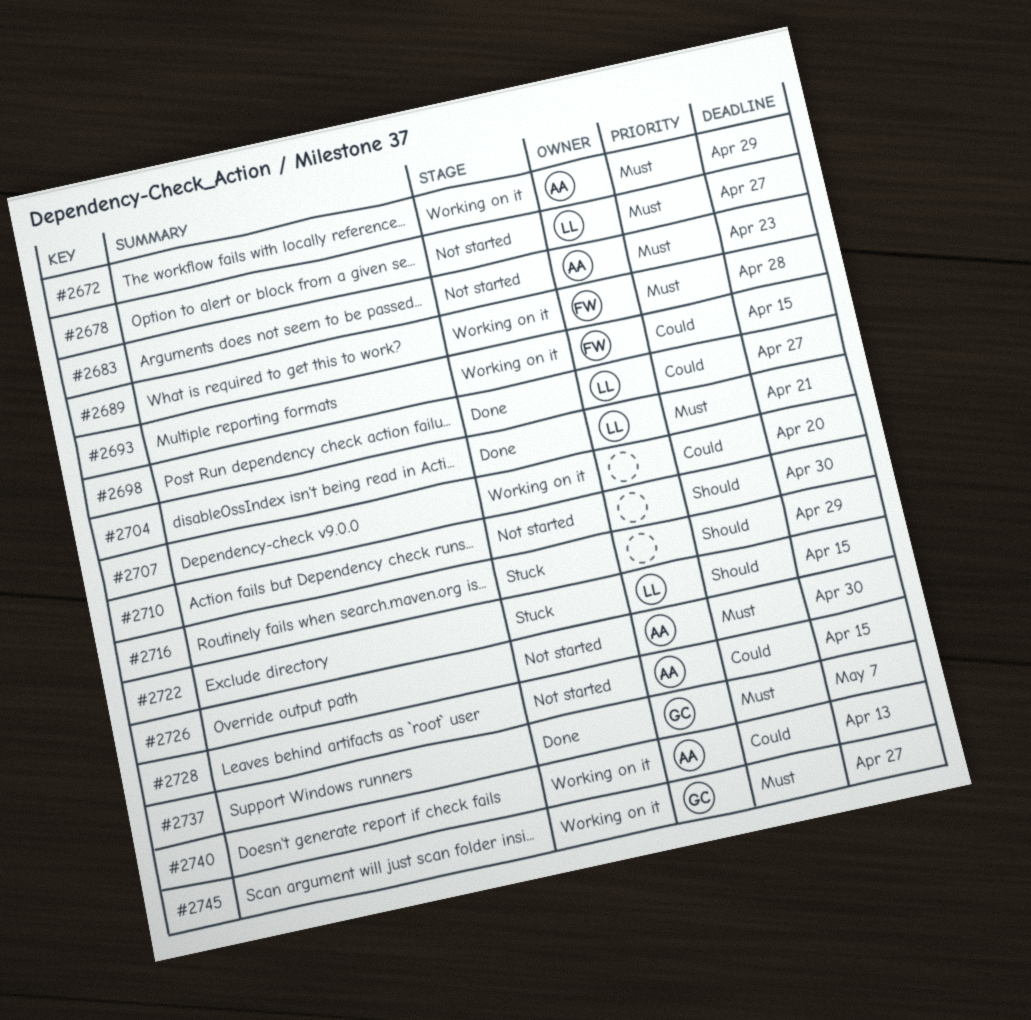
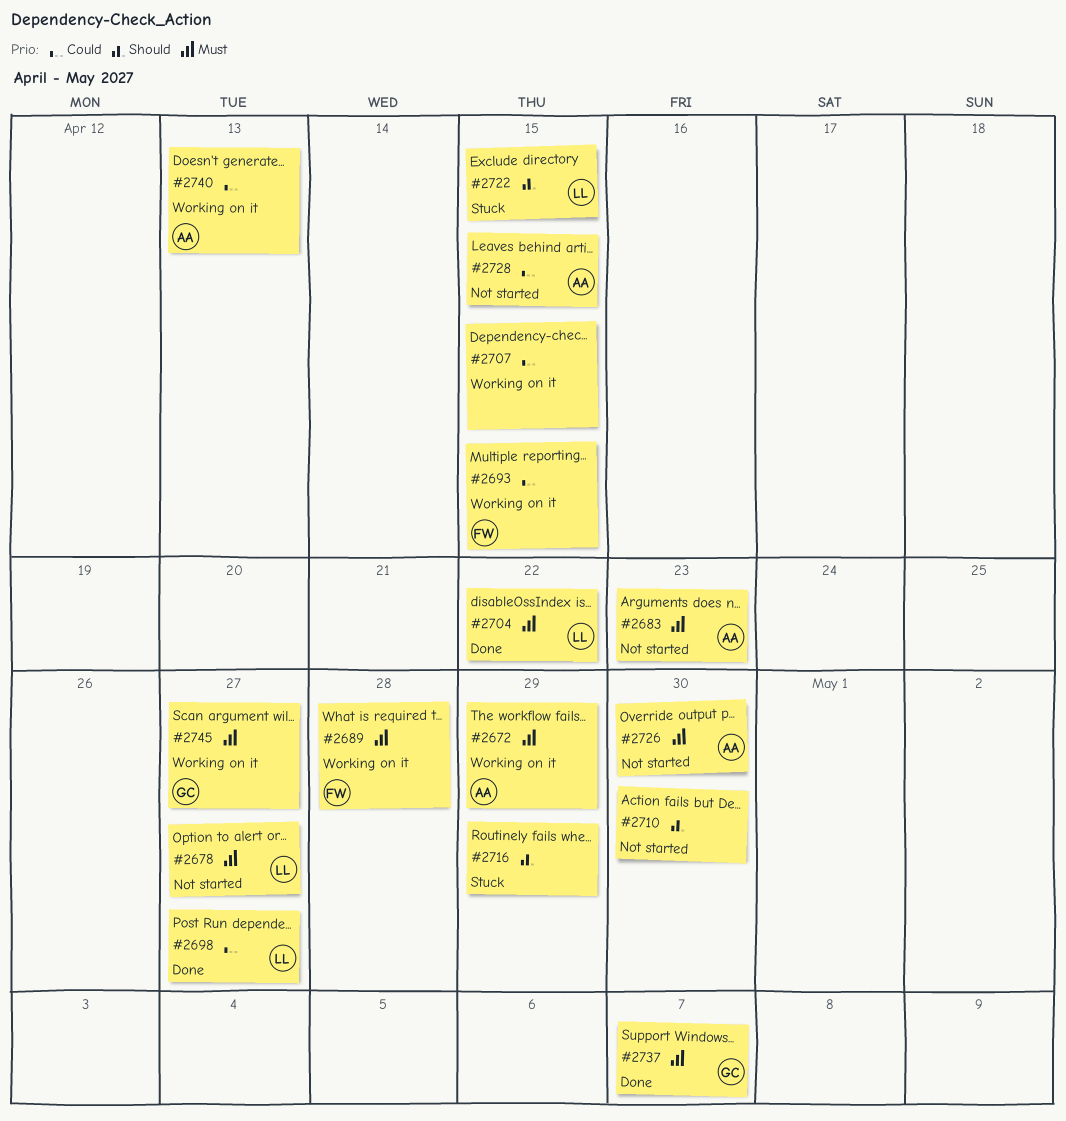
#2704, due: Apr 21 -> Apr 22
#2707, due: Apr 20 -> Apr 15

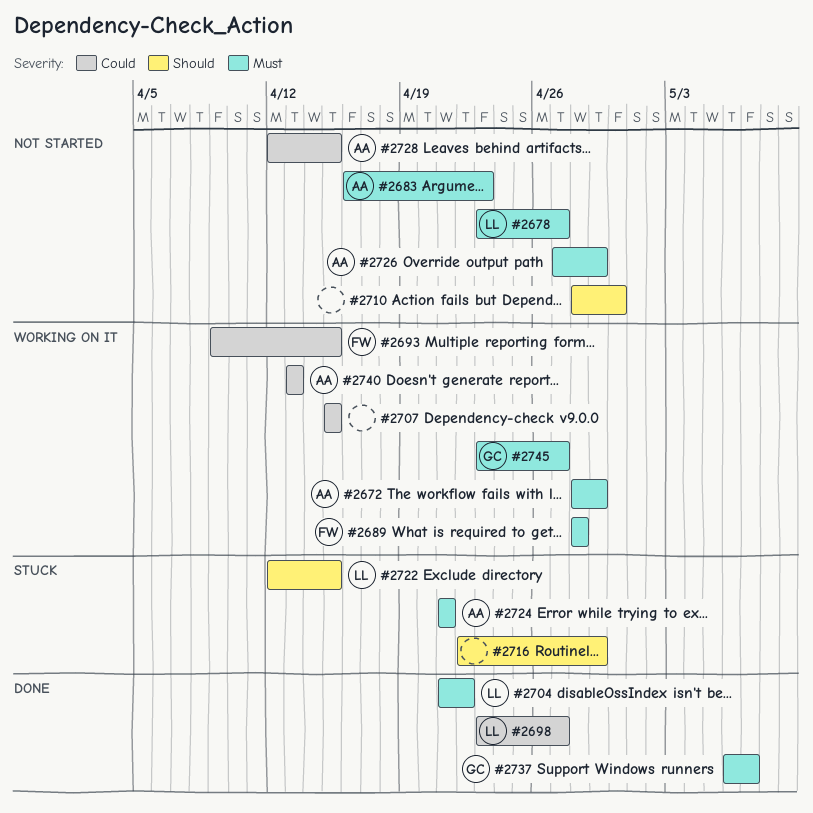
#2724: none -> present
#2726, due: Apr 30 -> Apr 29

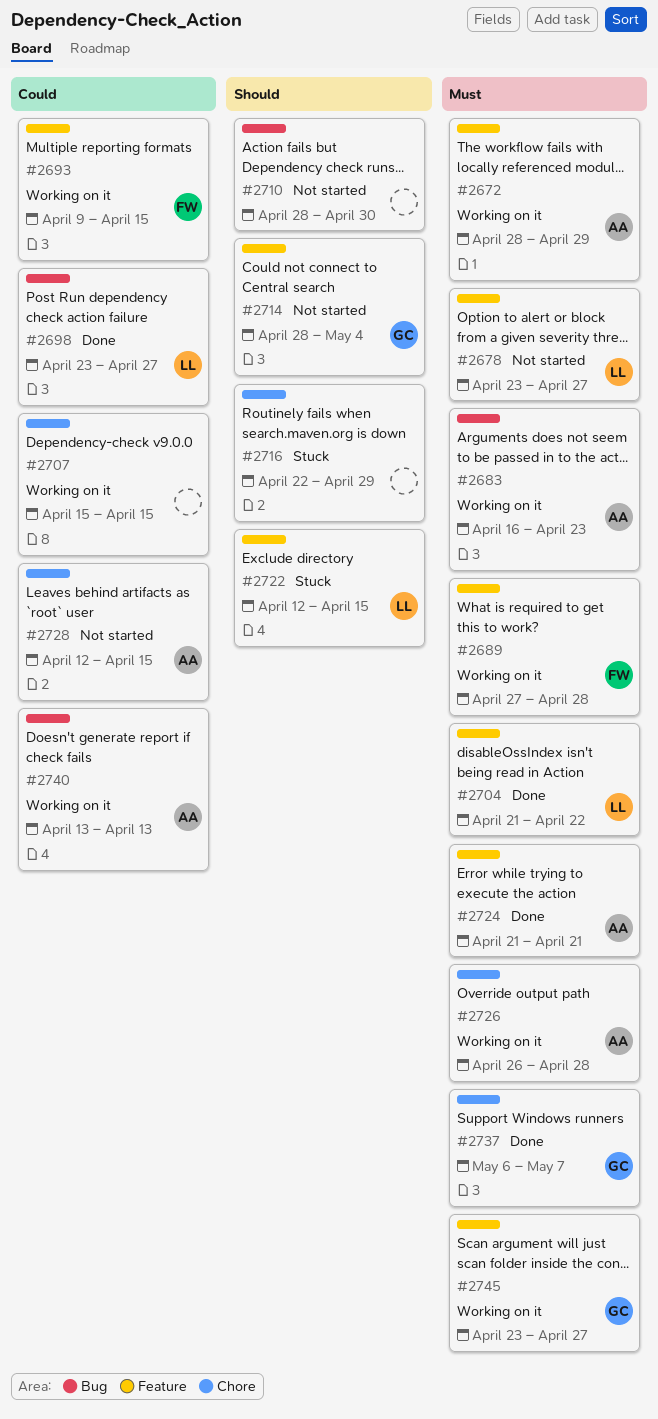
#2683, status: Not started -> Working on it
#2689, start: Apr 28 -> Apr 27
#2714: none -> present
#2724, status: Stuck -> Done
#2726, status: Not started -> Working on it
#2726, start: Apr 27 -> Apr 26
#2726, due: Apr 29 -> Apr 28

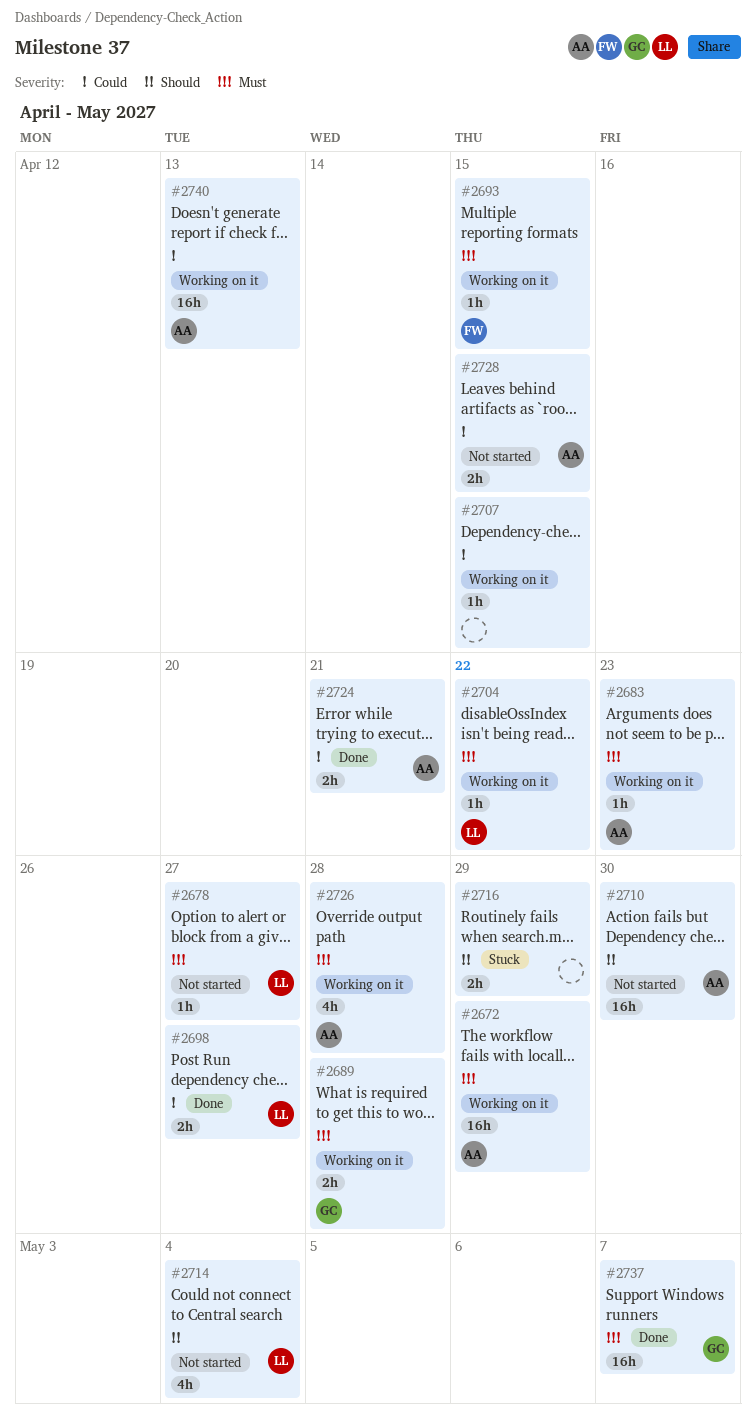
#2689, owner: FW -> GC
#2693, priority: Could -> Must
#2704, status: Done -> Working on it
#2710, owner: none -> AA
#2714, owner: GC -> LL
#2722: present -> none
#2724, priority: Must -> Could
#2745: present -> none

